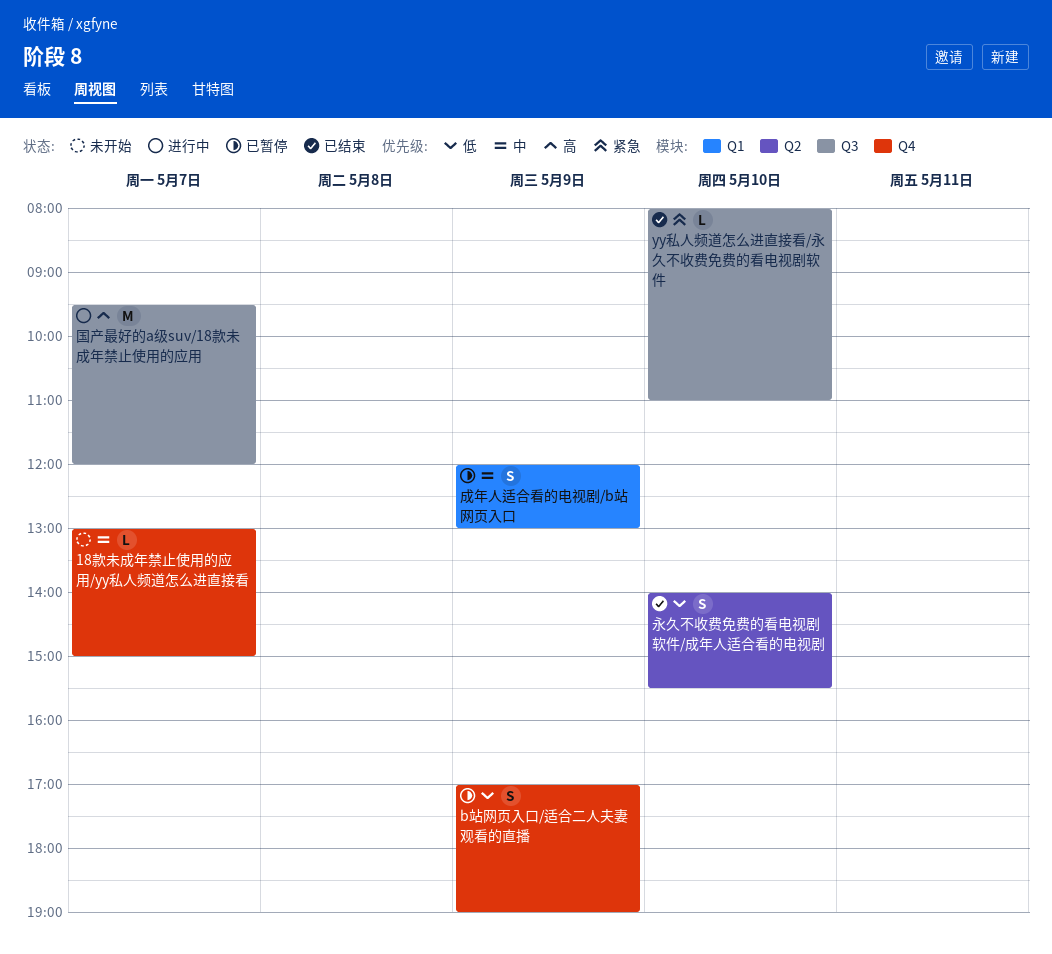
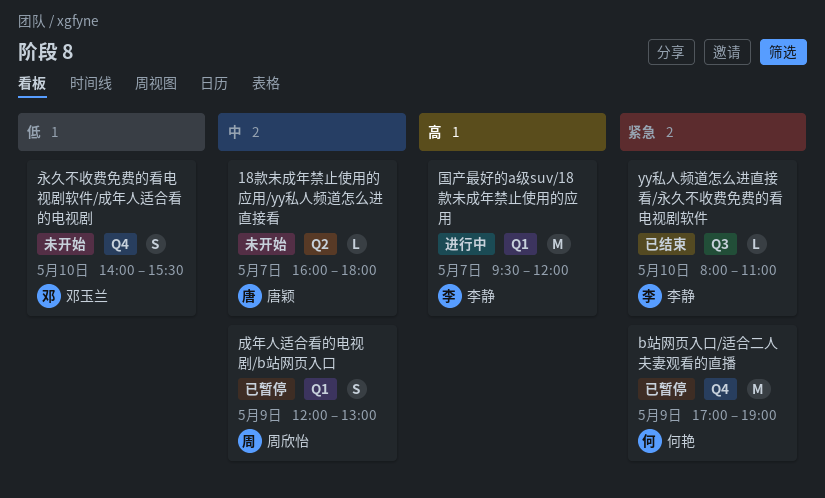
18款未成年禁止使用的应用/yy私人频道怎么进直接看, label: Q4 -> Q2
18款未成年禁止使用的应用/yy私人频道怎么进直接看, begins: 13:00 -> 16:00
18款未成年禁止使用的应用/yy私人频道怎么进直接看, ends: 15:00 -> 18:00
b站网页入口/适合二人夫妻观看的直播, priority: 低 -> 紧急
b站网页入口/适合二人夫妻观看的直播, estimate: S -> M
国产最好的a级suv/18款未成年禁止使用的应用, label: Q3 -> Q1
永久不收费免费的看电视剧软件/成年人适合看的电视剧, status: 已结束 -> 未开始
永久不收费免费的看电视剧软件/成年人适合看的电视剧, label: Q2 -> Q4

